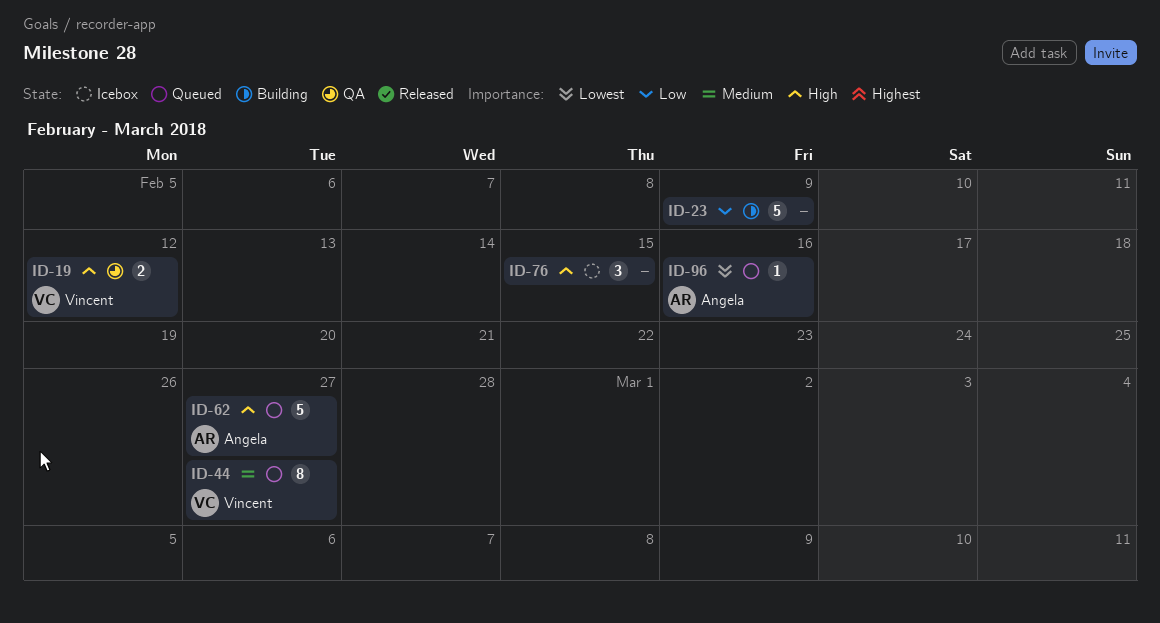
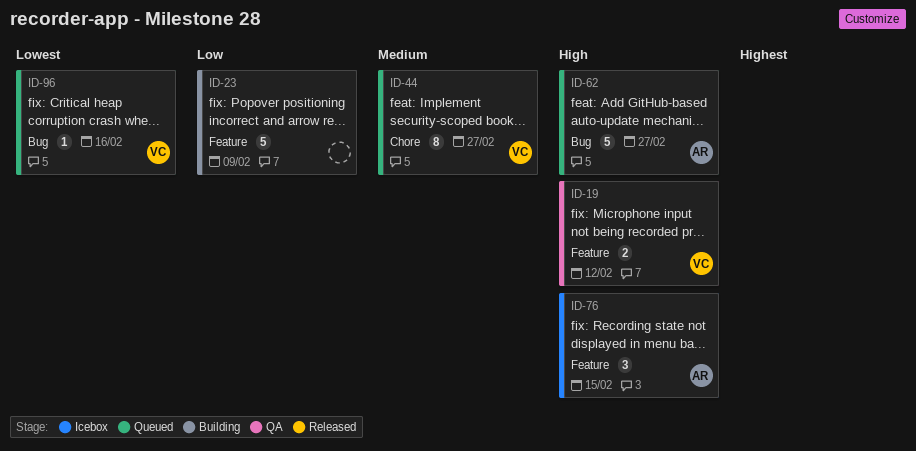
ID-76, owner: none -> Angela
ID-96, owner: Angela -> Vincent

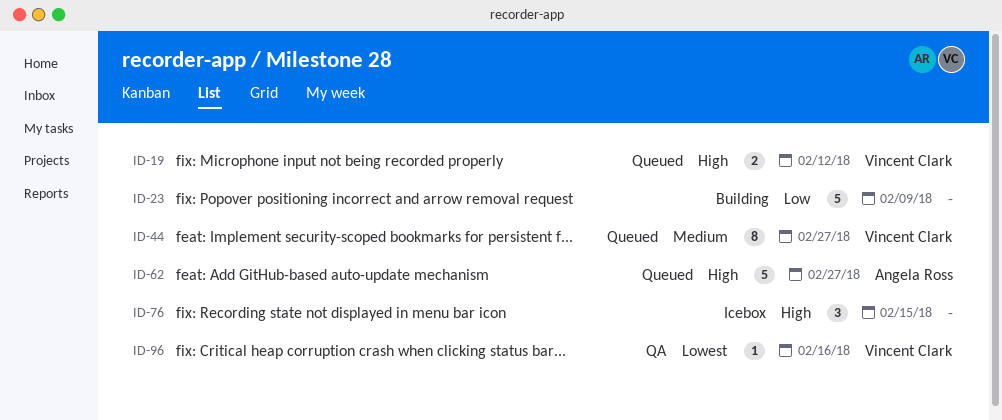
ID-19, status: QA -> Queued
ID-76, owner: Angela Ross -> none
ID-96, status: Queued -> QA

